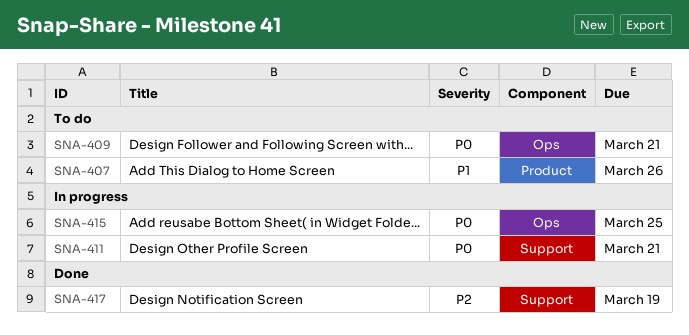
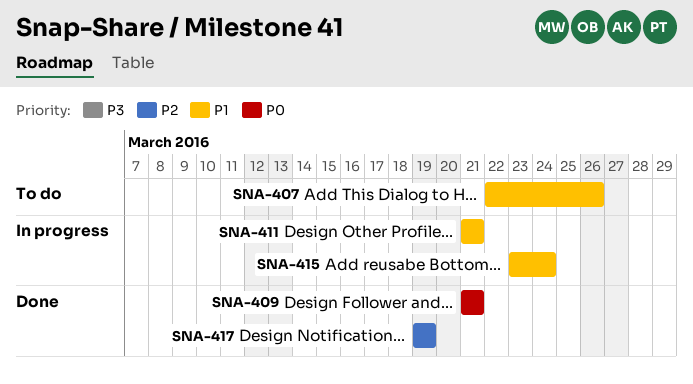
SNA-409, status: To do -> Done
SNA-411, priority: P0 -> P1
SNA-415, priority: P0 -> P1
SNA-415, due: Mar 25 -> Mar 24

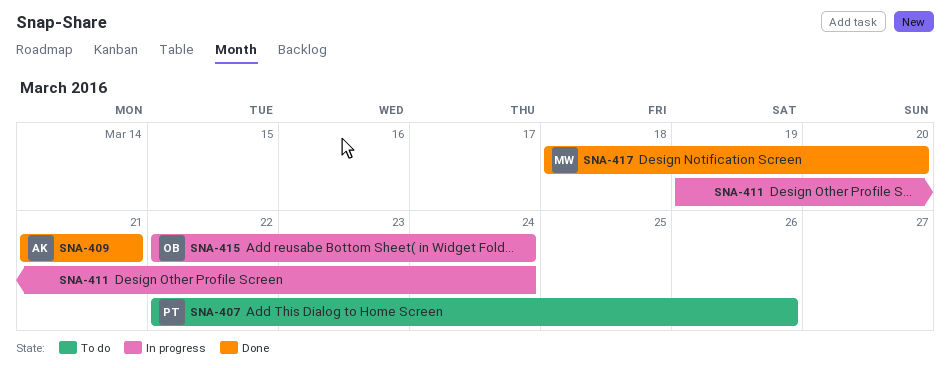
SNA-411, start: Mar 21 -> Mar 19
SNA-411, due: Mar 21 -> Mar 24
SNA-415, start: Mar 23 -> Mar 22
SNA-417, start: Mar 19 -> Mar 18
SNA-417, due: Mar 19 -> Mar 20

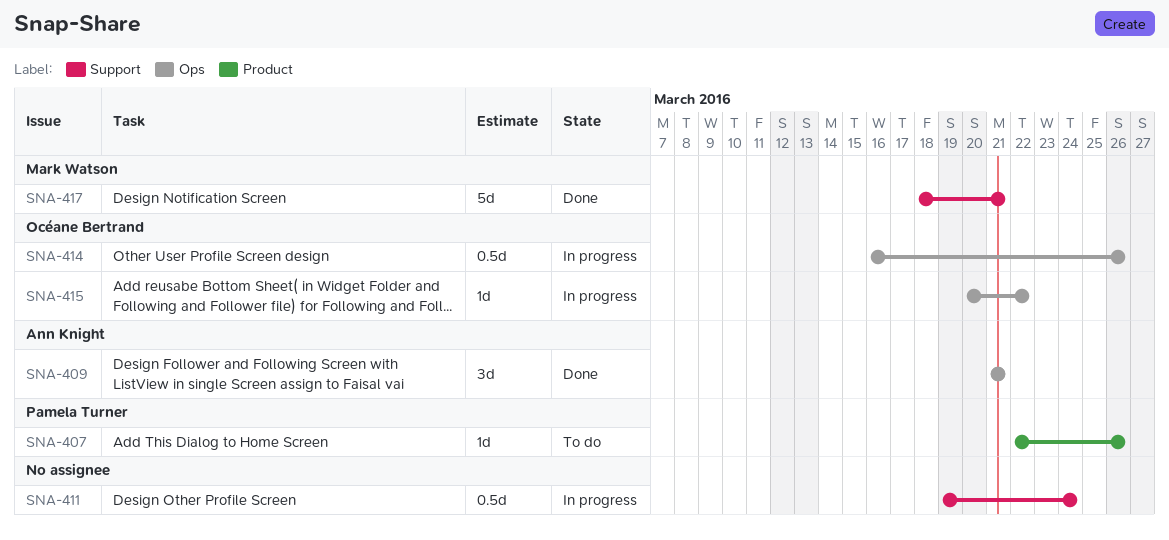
SNA-414: none -> present
SNA-415, start: Mar 22 -> Mar 20
SNA-415, due: Mar 24 -> Mar 22
SNA-417, due: Mar 20 -> Mar 21

